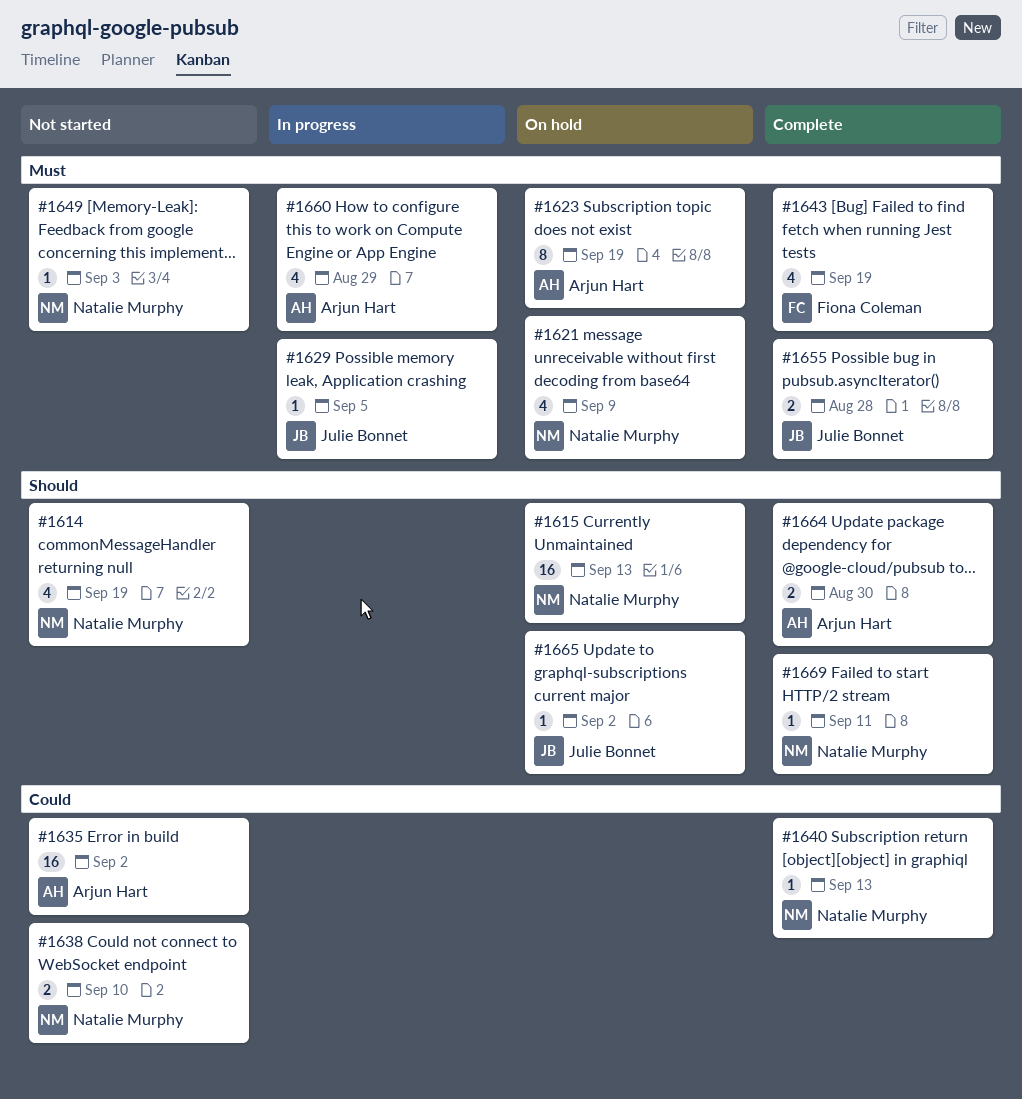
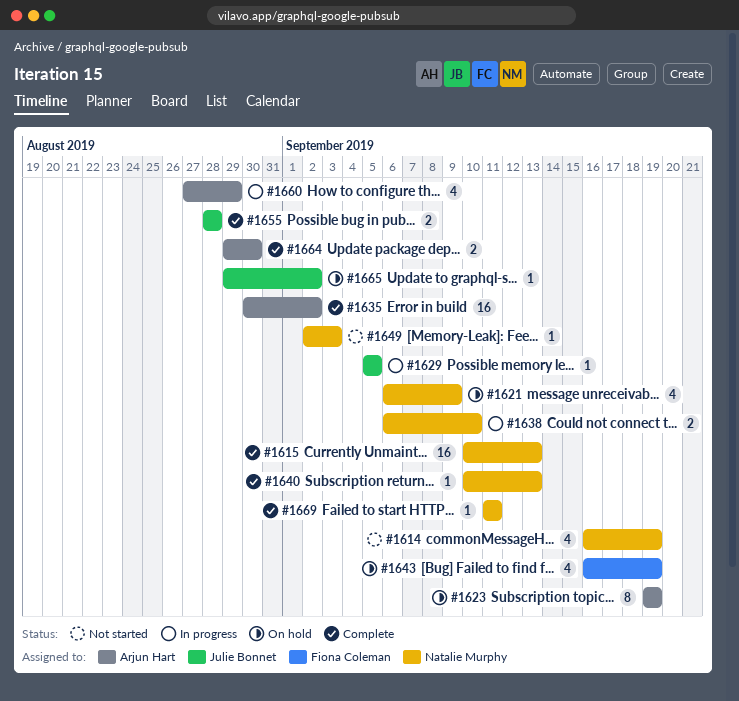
#1615, status: On hold -> Complete
#1635, status: Not started -> Complete
#1638, status: Not started -> In progress
#1643, status: Complete -> On hold

